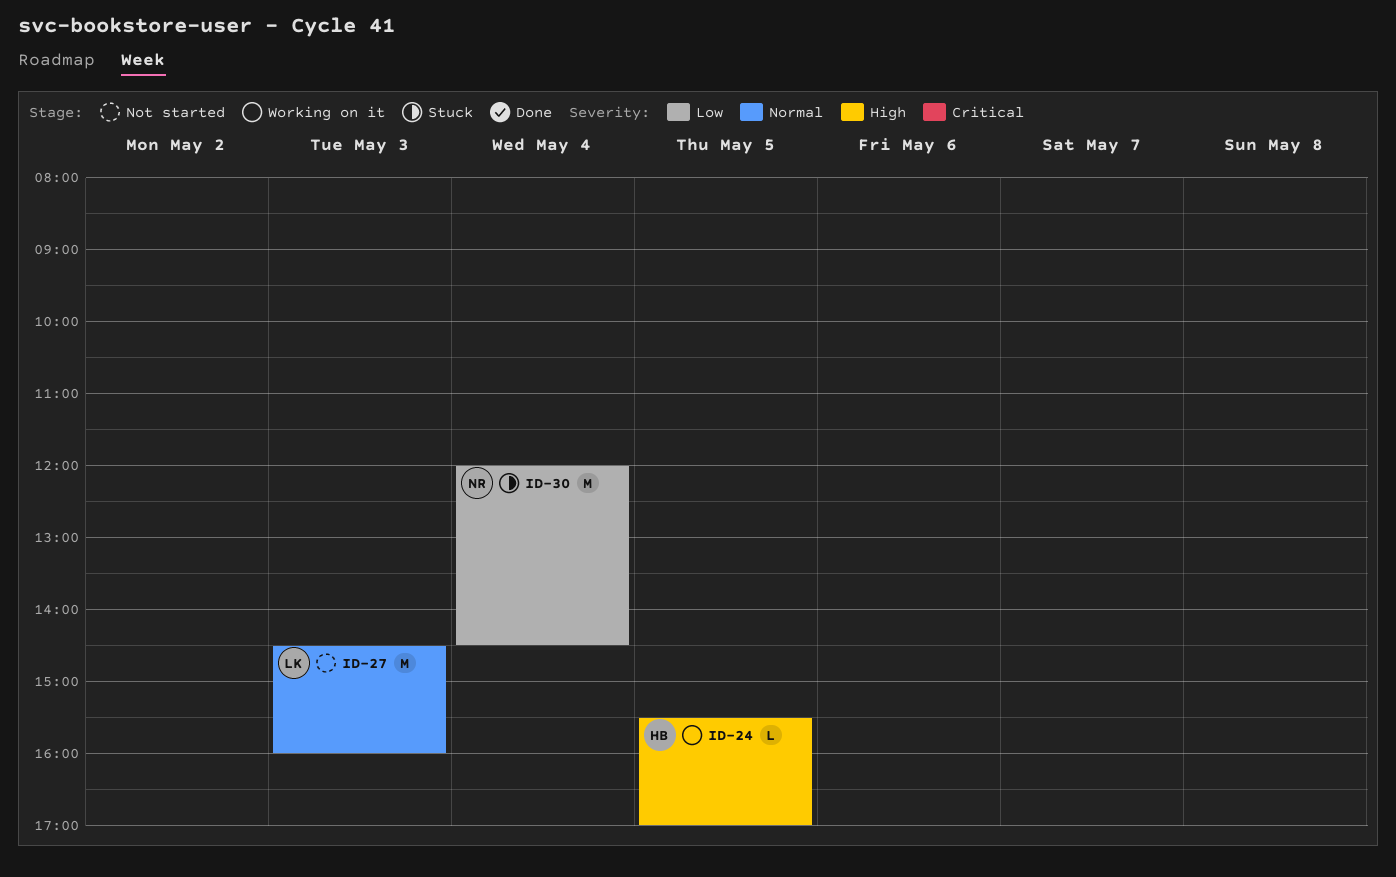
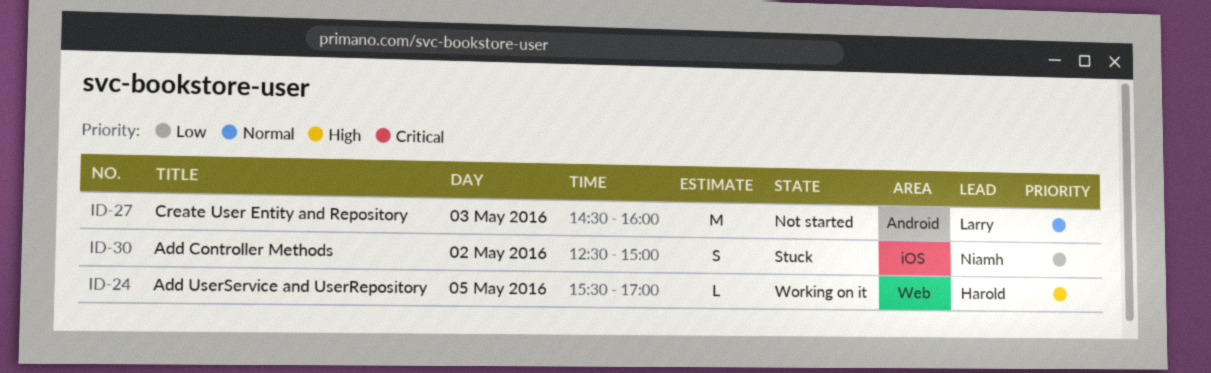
ID-30, estimate: M -> S
ID-30, day: May 4 -> May 2
ID-30, begins: 12:00 -> 12:30
ID-30, ends: 14:30 -> 15:00

